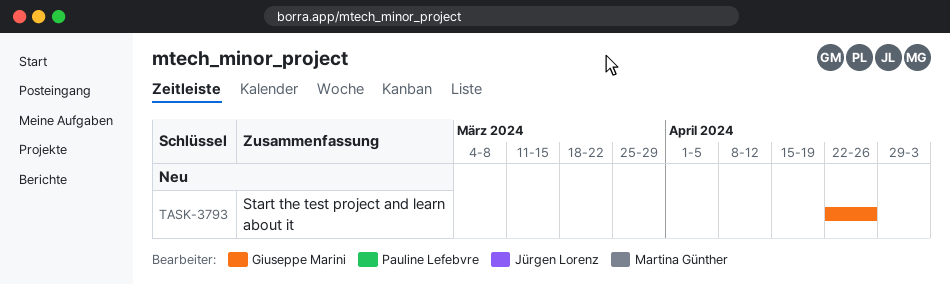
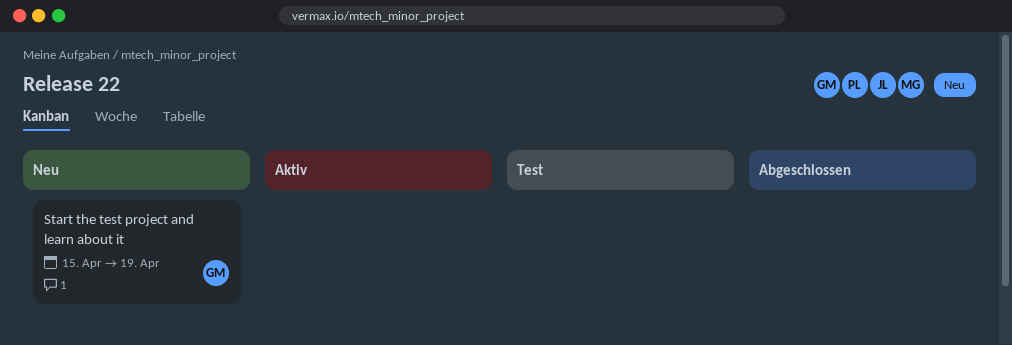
Start the test project and learn about it, start: Apr 22 -> Apr 15
Start the test project and learn about it, due: Apr 26 -> Apr 19

